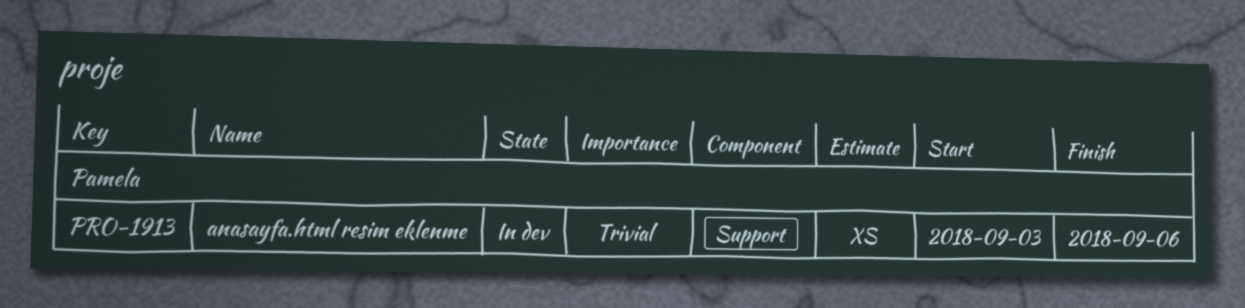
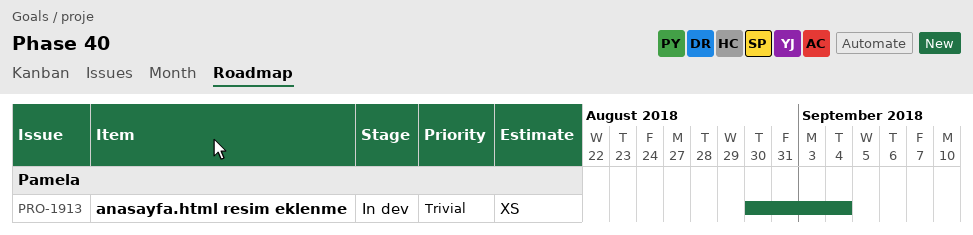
PRO-1913, start: Sep 3 -> Aug 30
PRO-1913, due: Sep 6 -> Sep 4

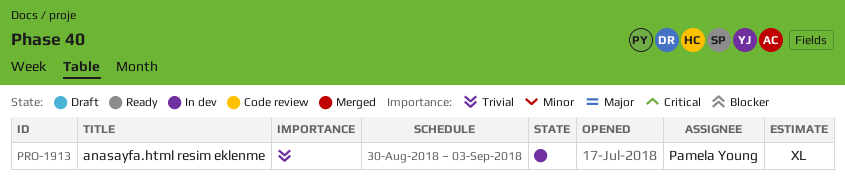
PRO-1913, estimate: XS -> XL
PRO-1913, due: Sep 4 -> Sep 3

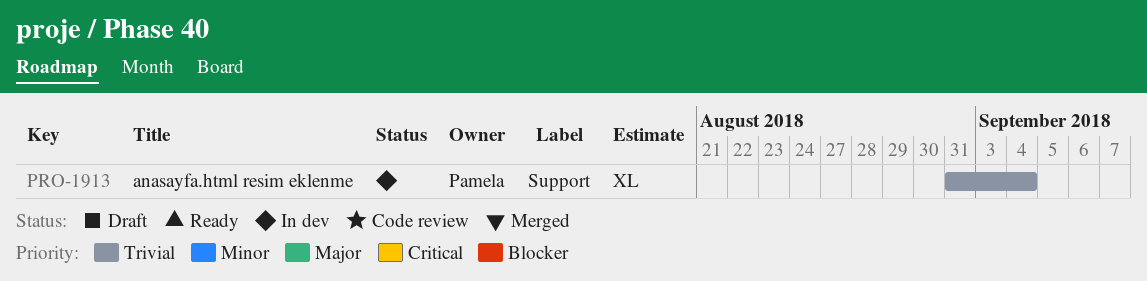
PRO-1913, start: Aug 30 -> Aug 31
PRO-1913, due: Sep 3 -> Sep 4

